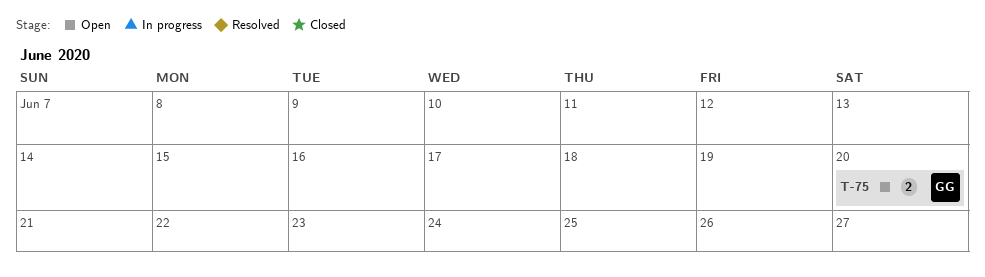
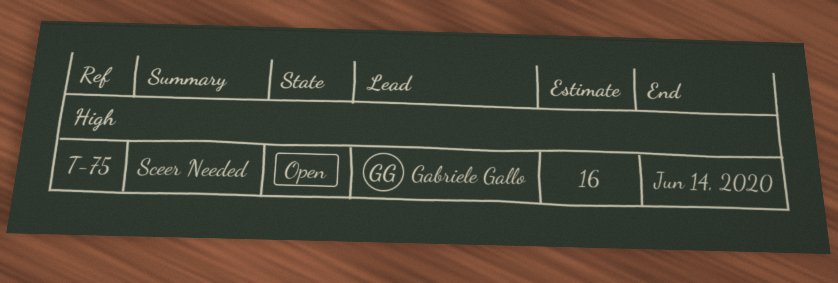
T-75, estimate: 2 -> 16
T-75, due: Jun 20 -> Jun 14

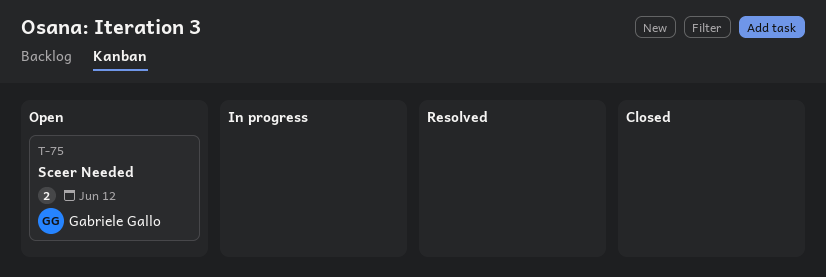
T-75, estimate: 16 -> 2
T-75, due: Jun 14 -> Jun 12

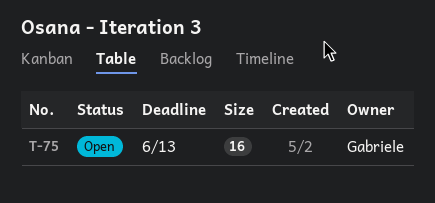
T-75, estimate: 2 -> 16
T-75, due: Jun 12 -> Jun 13

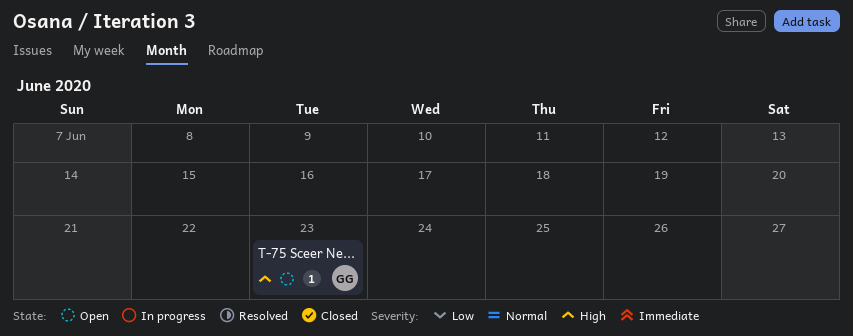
T-75, estimate: 16 -> 1
T-75, due: Jun 13 -> Jun 23

